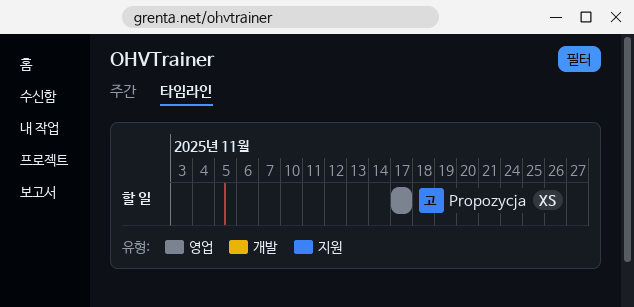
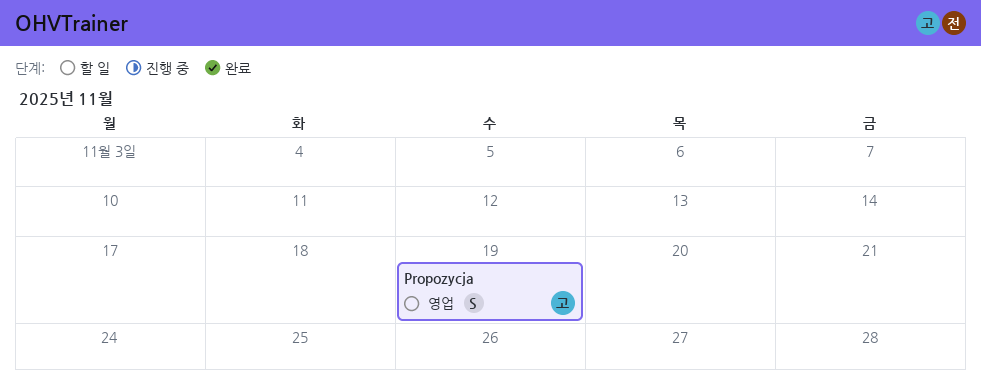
Propozycja, estimate: XS -> S
Propozycja, due: Nov 17 -> Nov 19

